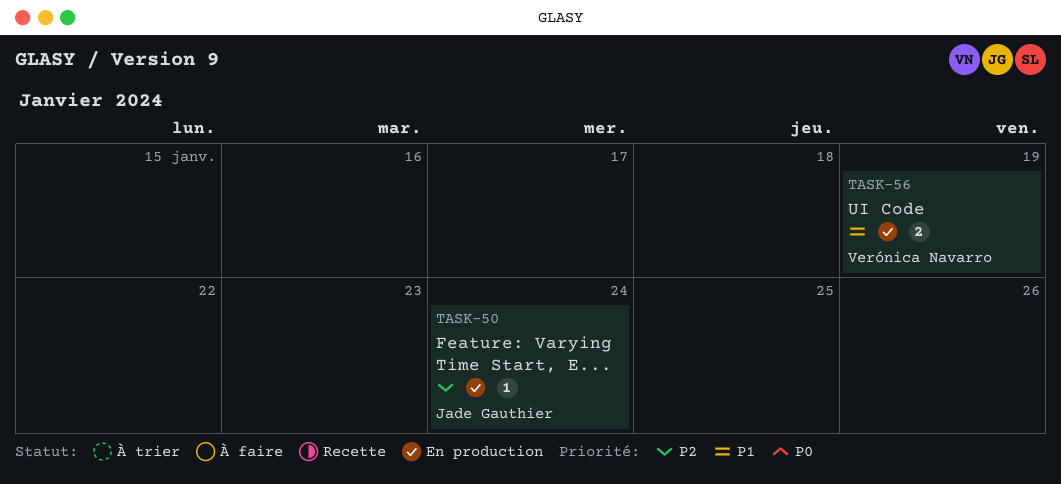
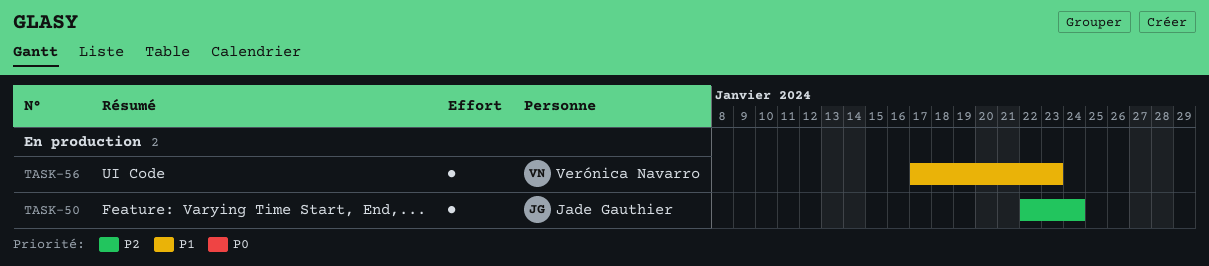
TASK-56, estimate: 2 -> 1
TASK-56, due: Jan 19 -> Jan 23

